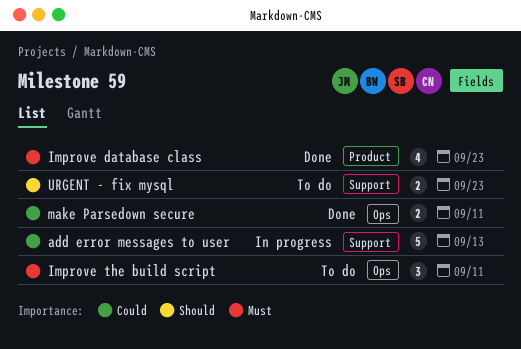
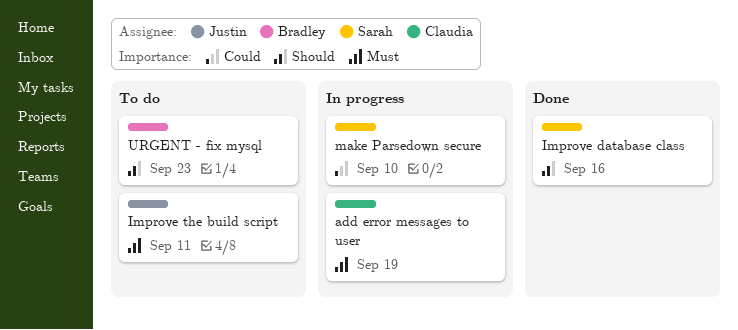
add error messages to user, priority: Could -> Must
add error messages to user, due: Sep 13 -> Sep 19
Improve database class, priority: Must -> Should
Improve database class, due: Sep 23 -> Sep 16
make Parsedown secure, status: Done -> In progress
make Parsedown secure, due: Sep 11 -> Sep 10

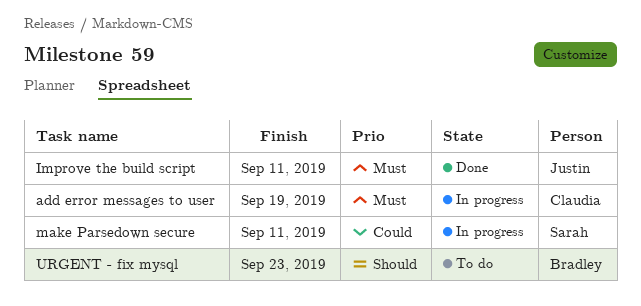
Improve database class: present -> none
Improve the build script, status: To do -> Done
make Parsedown secure, due: Sep 10 -> Sep 11

